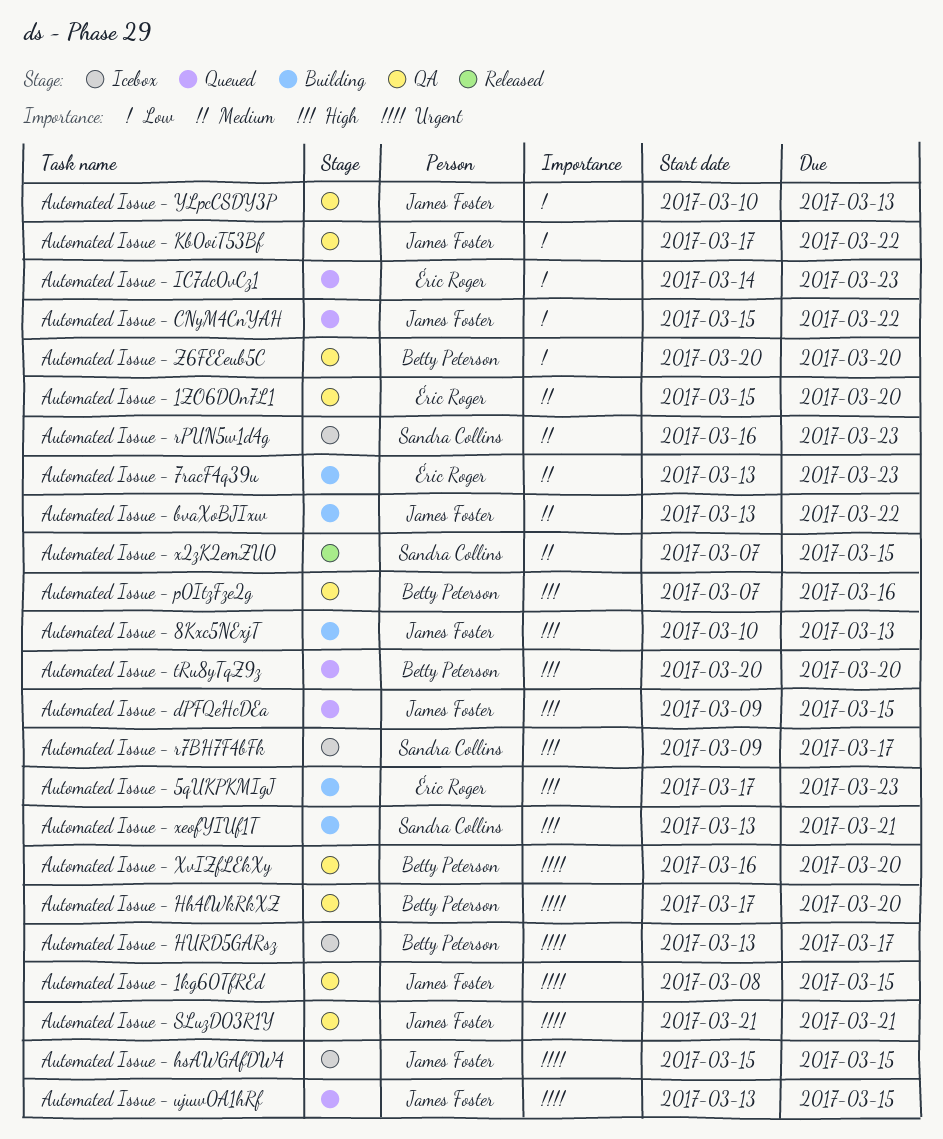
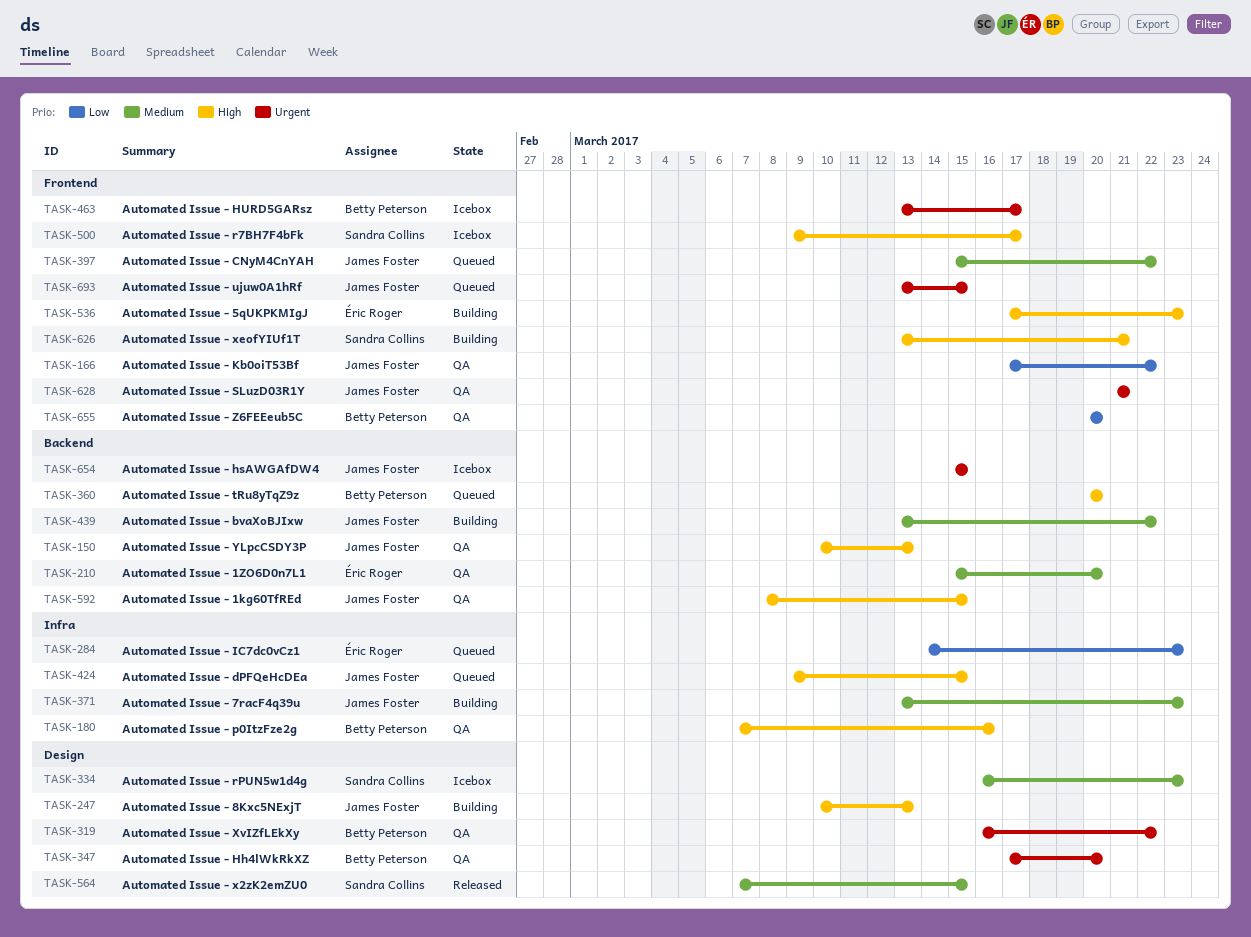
Automated Issue - 1kg60TfREd, priority: Urgent -> High
Automated Issue - 7racF4q39u, owner: Éric Roger -> James Foster
Automated Issue - CNyM4CnYAH, priority: Low -> Medium
Automated Issue - XvIZfLEkXy, due: Mar 20 -> Mar 22
Automated Issue - YLpcCSDY3P, priority: Low -> High

